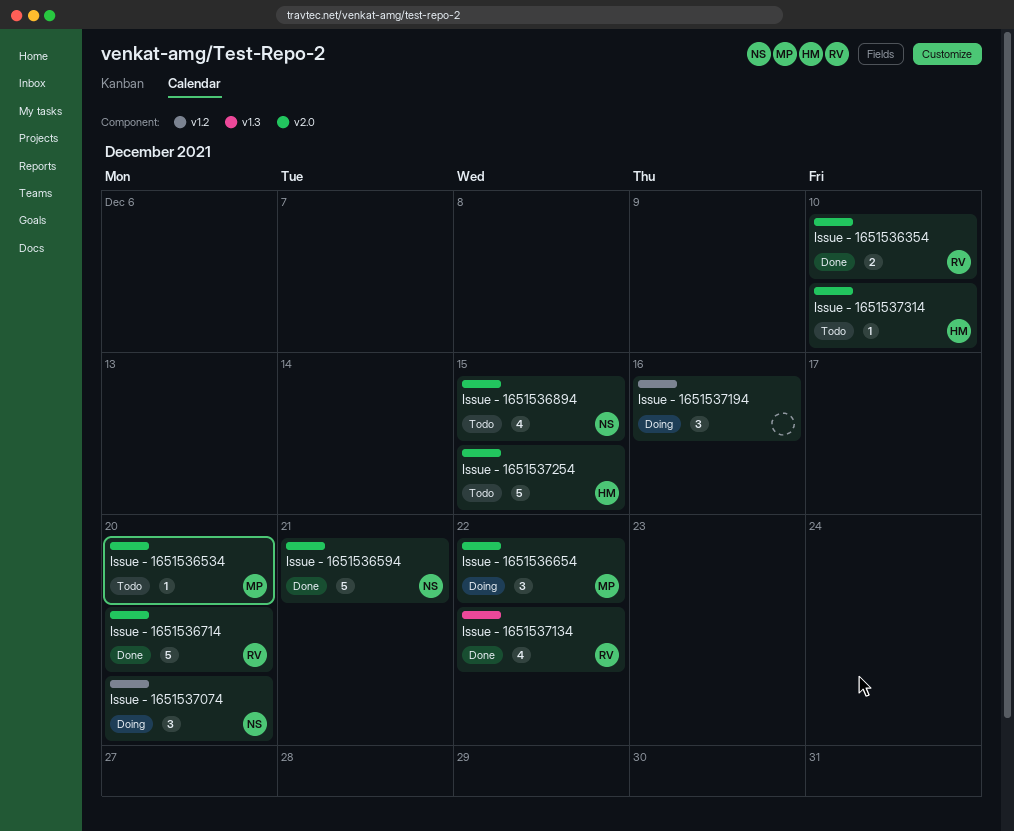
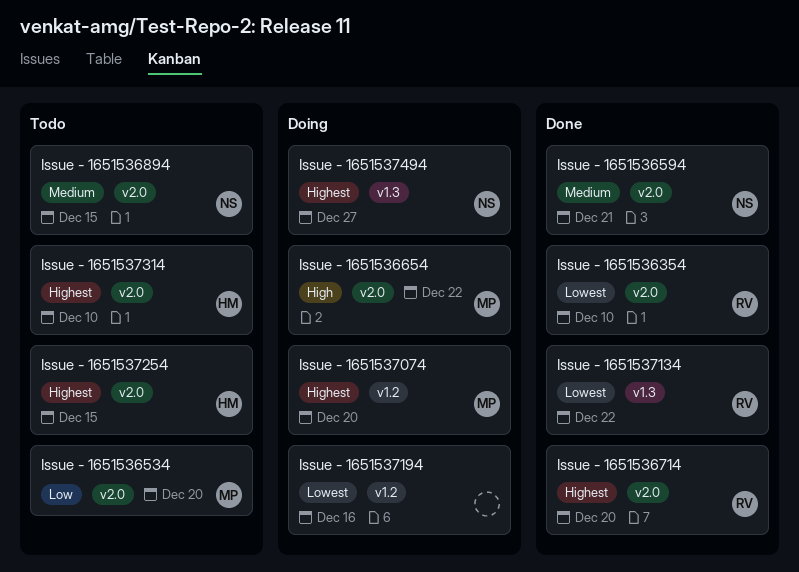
Issue - 1651537074, owner: NS -> MP
Issue - 1651537494: none -> present

